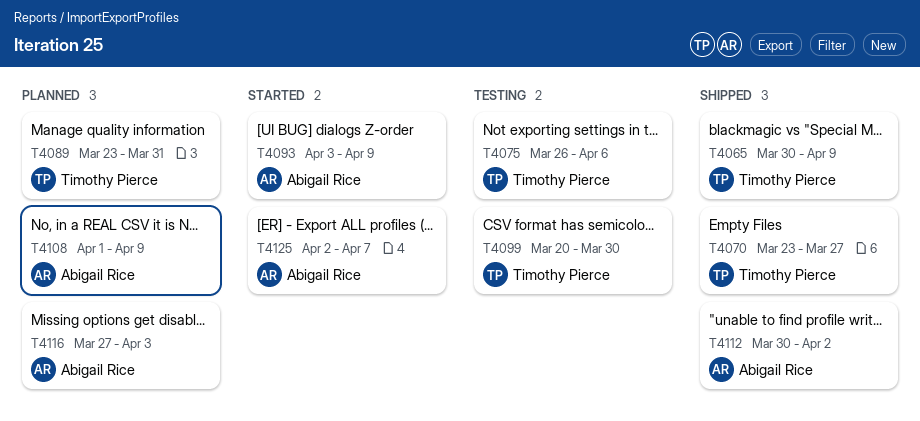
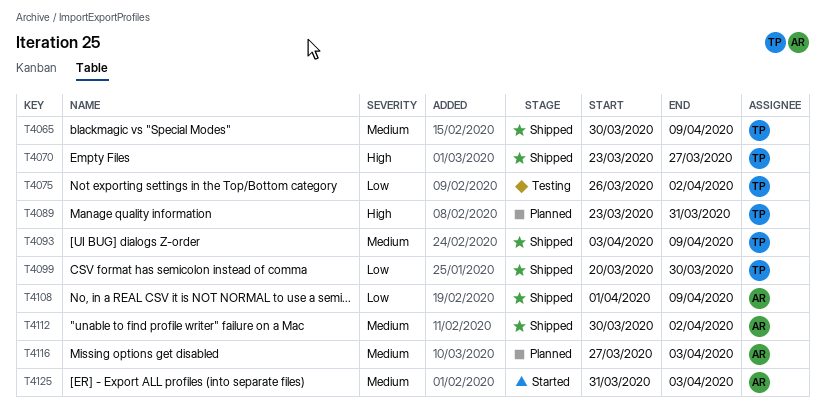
T4075, due: Apr 6 -> Apr 2
T4093, status: Started -> Shipped
T4093, owner: Abigail Rice -> Timothy Pierce
T4099, status: Testing -> Shipped
T4108, status: Planned -> Shipped
T4125, start: Apr 2 -> Mar 31
T4125, due: Apr 7 -> Apr 3

